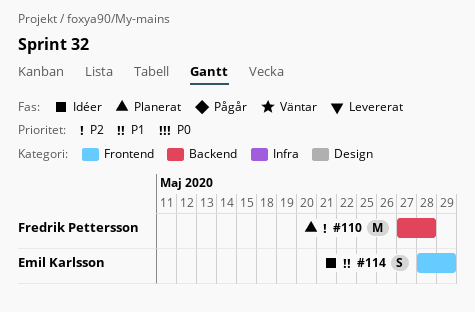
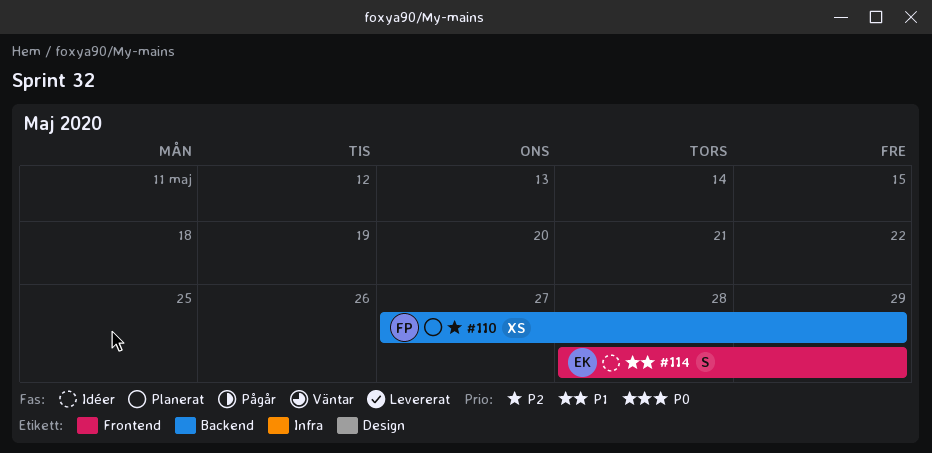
#110, estimate: M -> XS
#110, due: May 28 -> May 29

